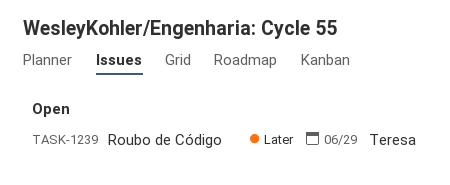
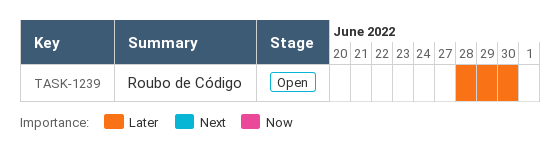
TASK-1239, due: Jun 29 -> Jun 30

